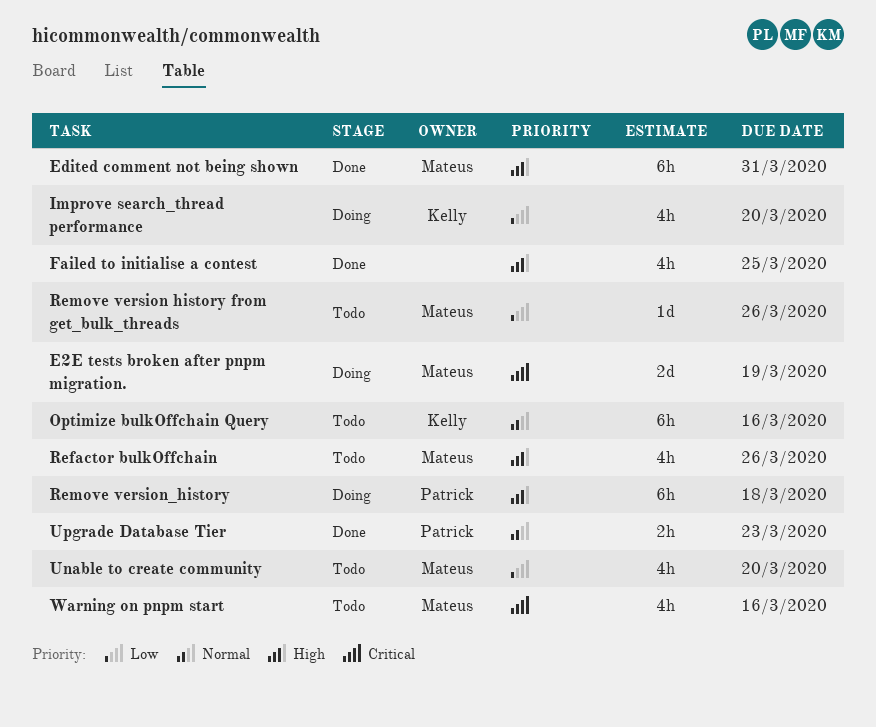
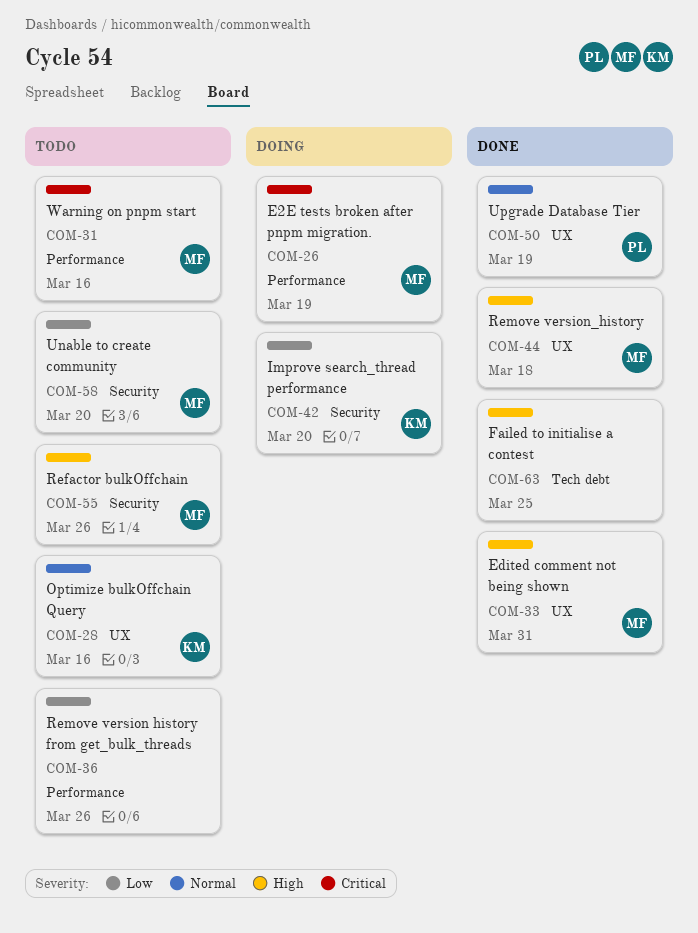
Remove version history from get_bulk_threads, owner: Mateus -> none
Remove version_history, status: Doing -> Done
Remove version_history, owner: Patrick -> Mateus
Upgrade Database Tier, due: Mar 23 -> Mar 19

